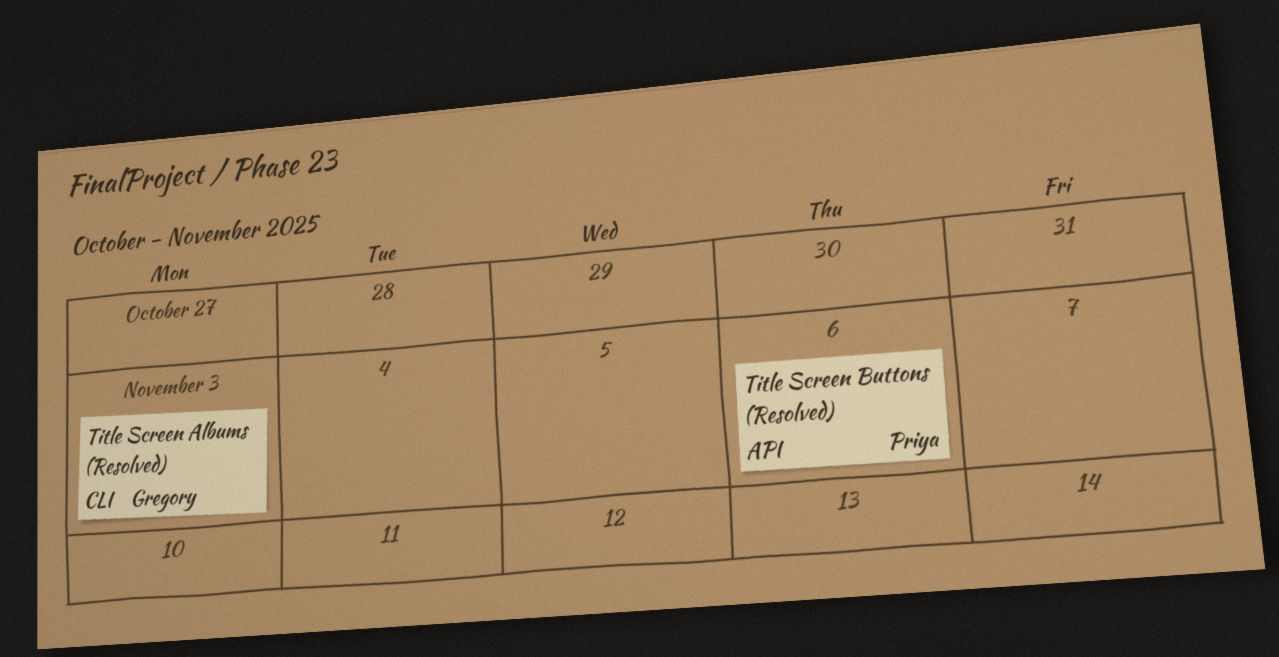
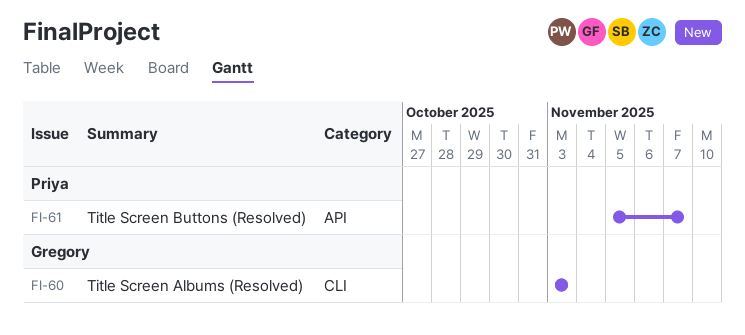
Title Screen Buttons (Resolved), due: Nov 6 -> Nov 7

